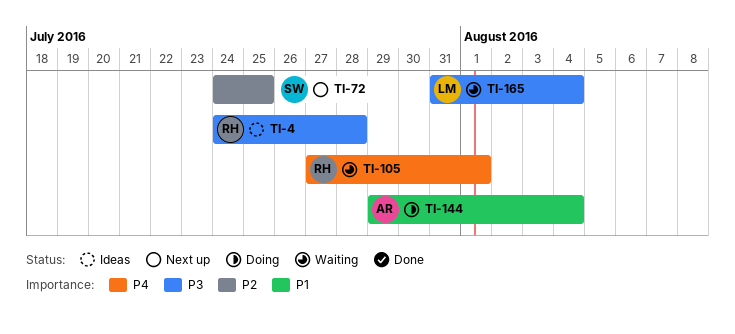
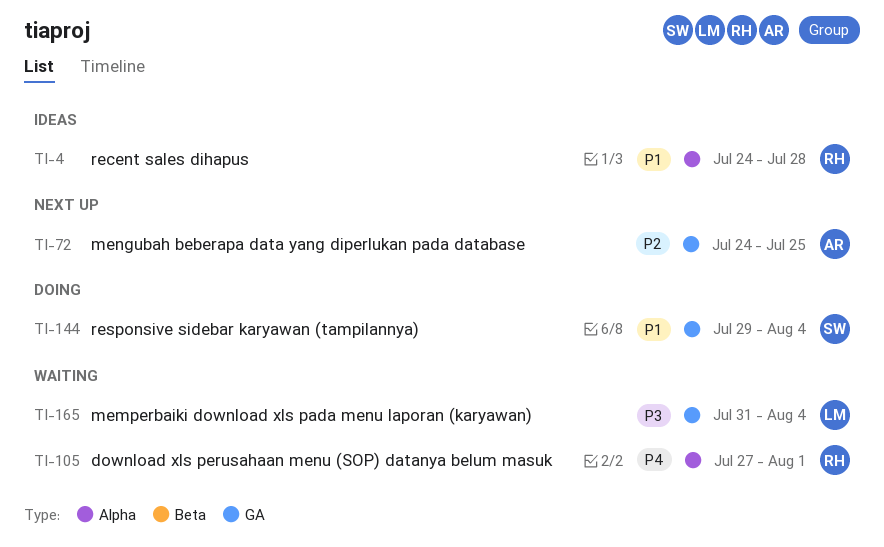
TI-4, priority: P3 -> P1
TI-72, owner: SW -> AR
TI-144, owner: AR -> SW

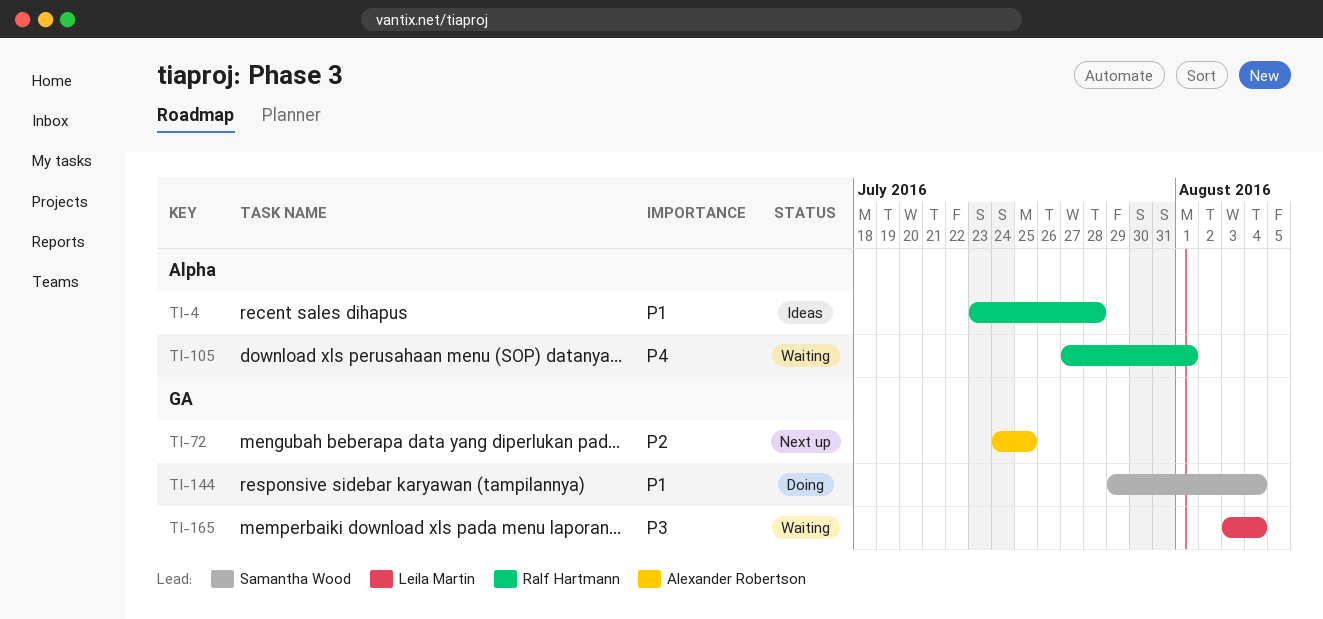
TI-4, start: Jul 24 -> Jul 23
TI-165, start: Jul 31 -> Aug 3

